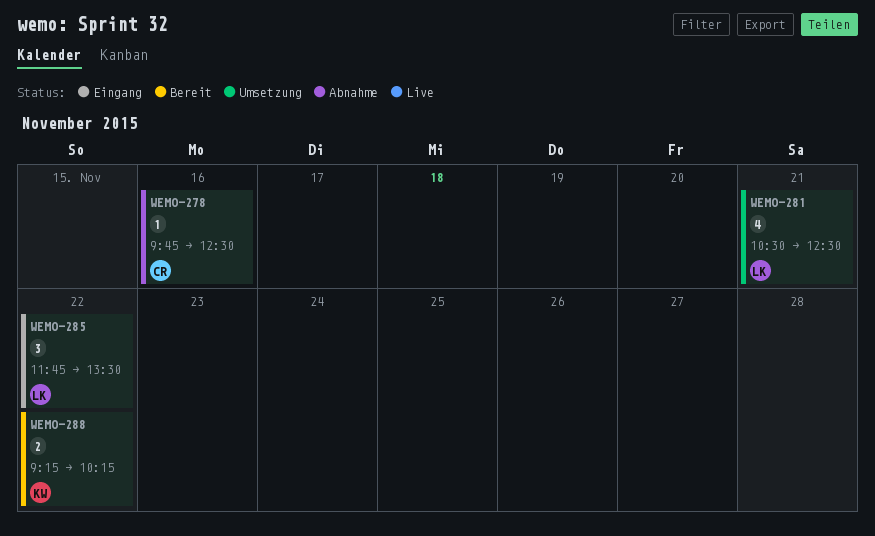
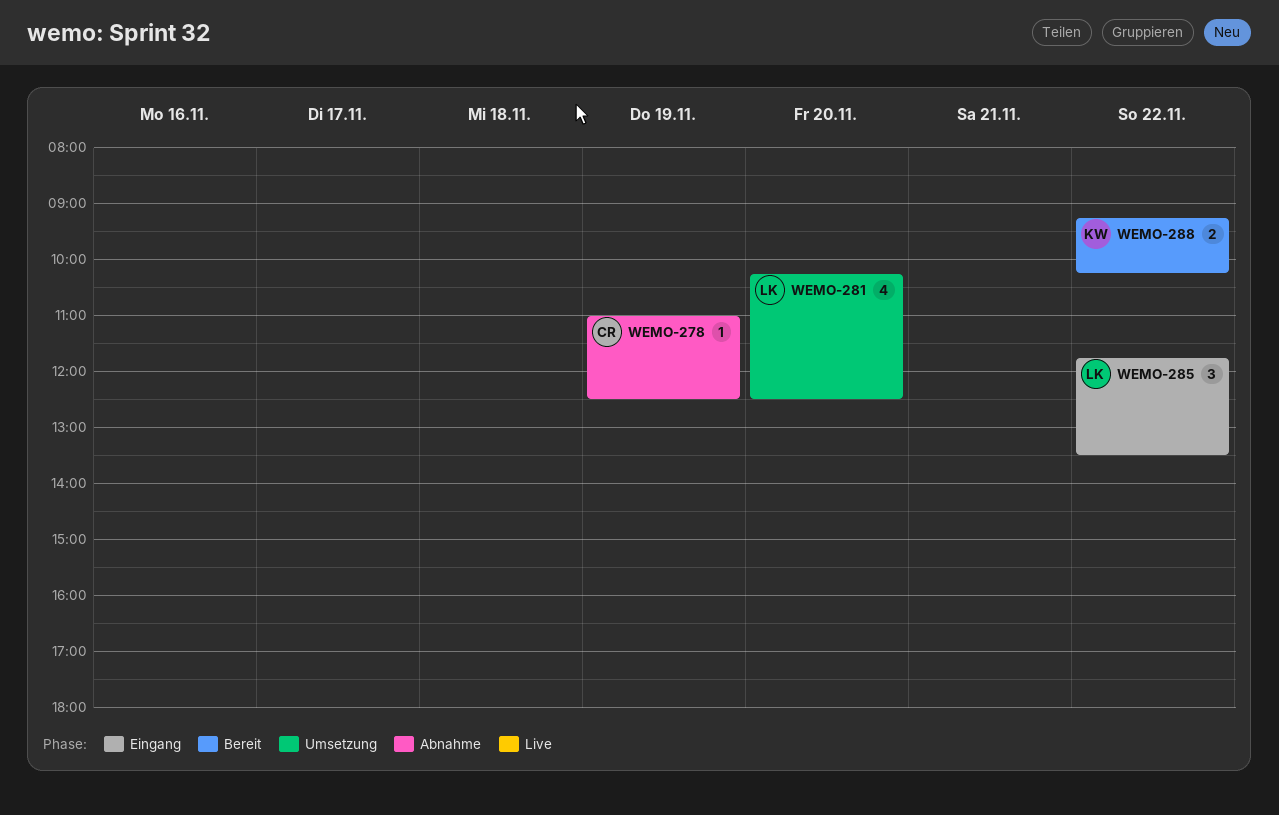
WEMO-278, day: Nov 16 -> Nov 19
WEMO-278, begins: 09:45 -> 11:00
WEMO-281, day: Nov 21 -> Nov 20
WEMO-281, begins: 10:30 -> 10:15

